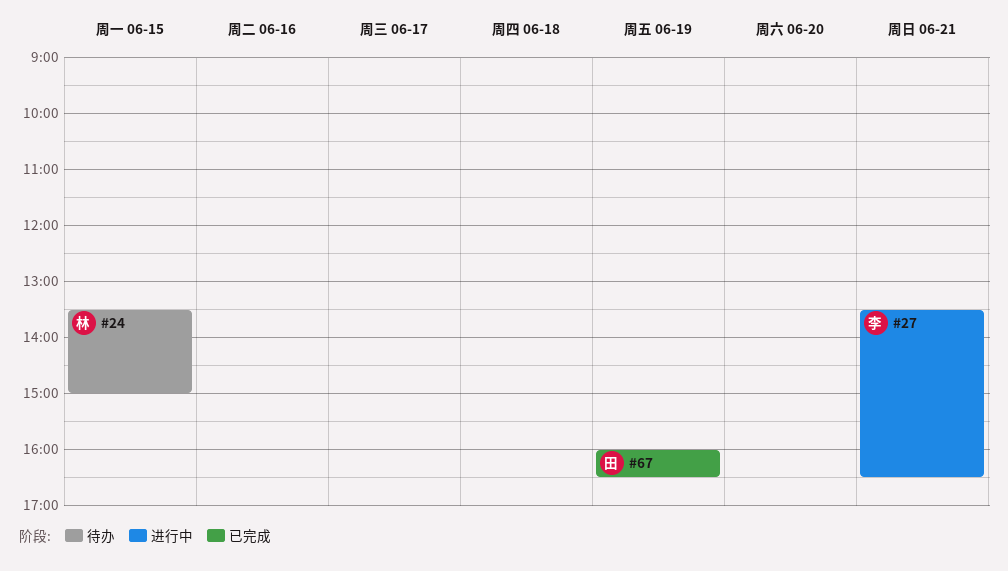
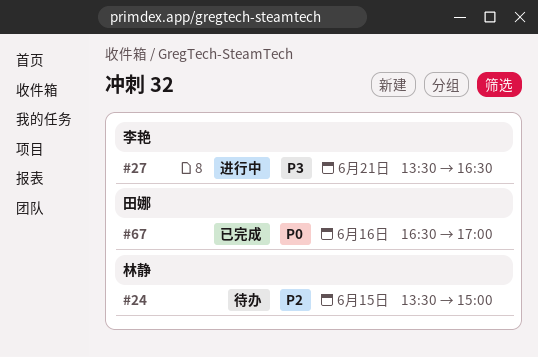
#67, day: Jun 19 -> Jun 16
#67, begins: 16:00 -> 16:30
#67, ends: 16:30 -> 17:00

